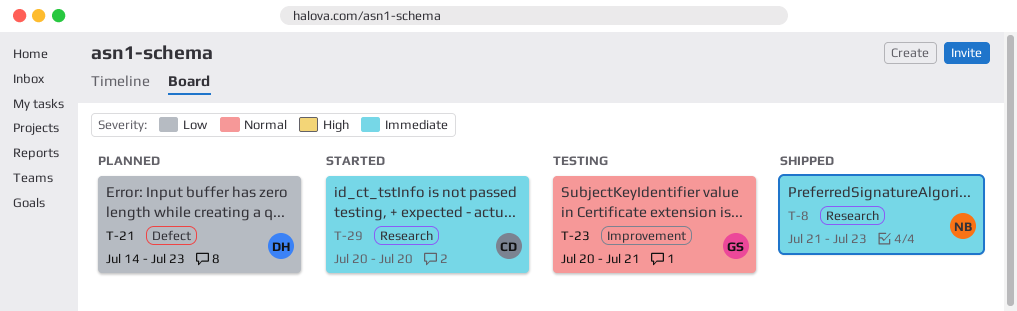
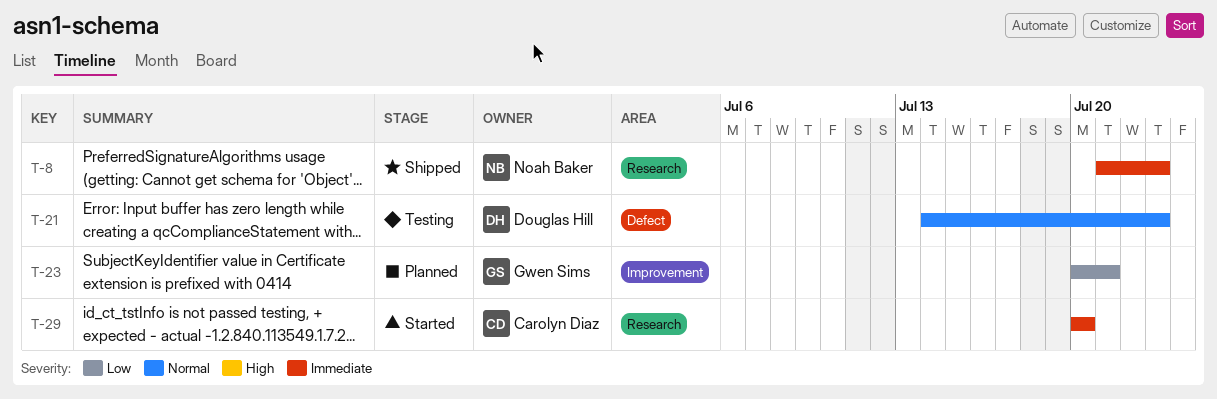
T-21, status: Planned -> Testing
T-21, priority: Low -> Normal
T-23, status: Testing -> Planned
T-23, priority: Normal -> Low

